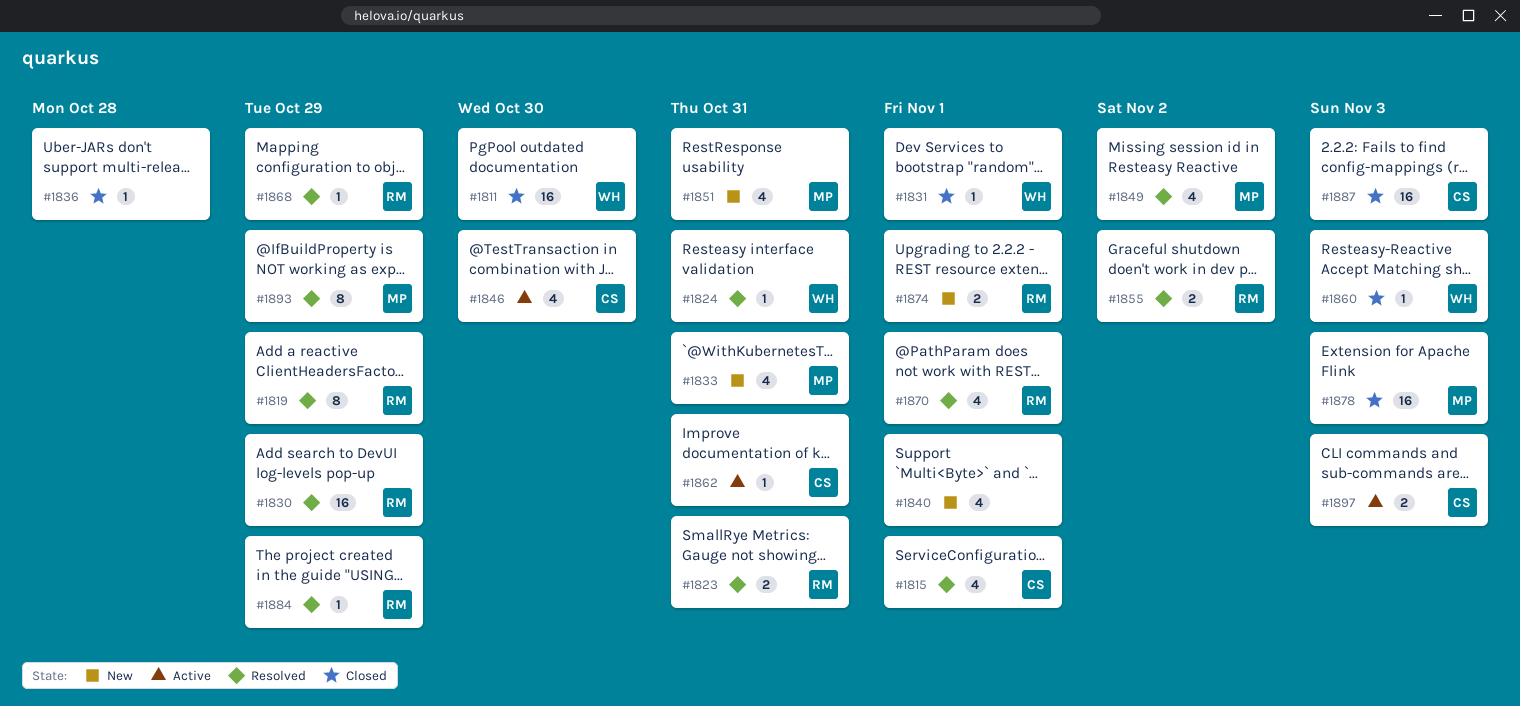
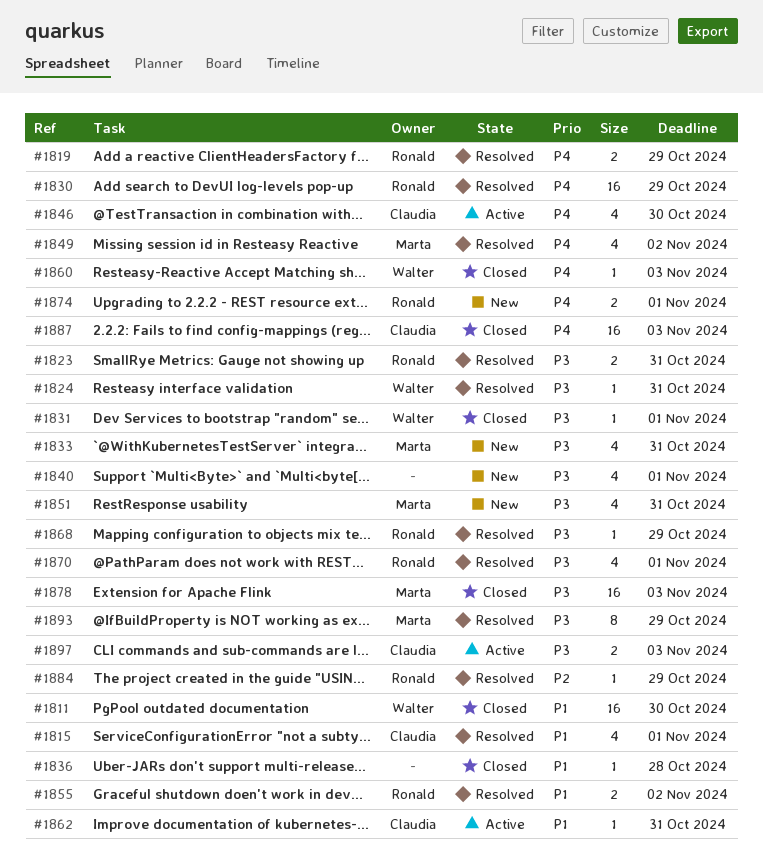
#1819, estimate: 8 -> 2

